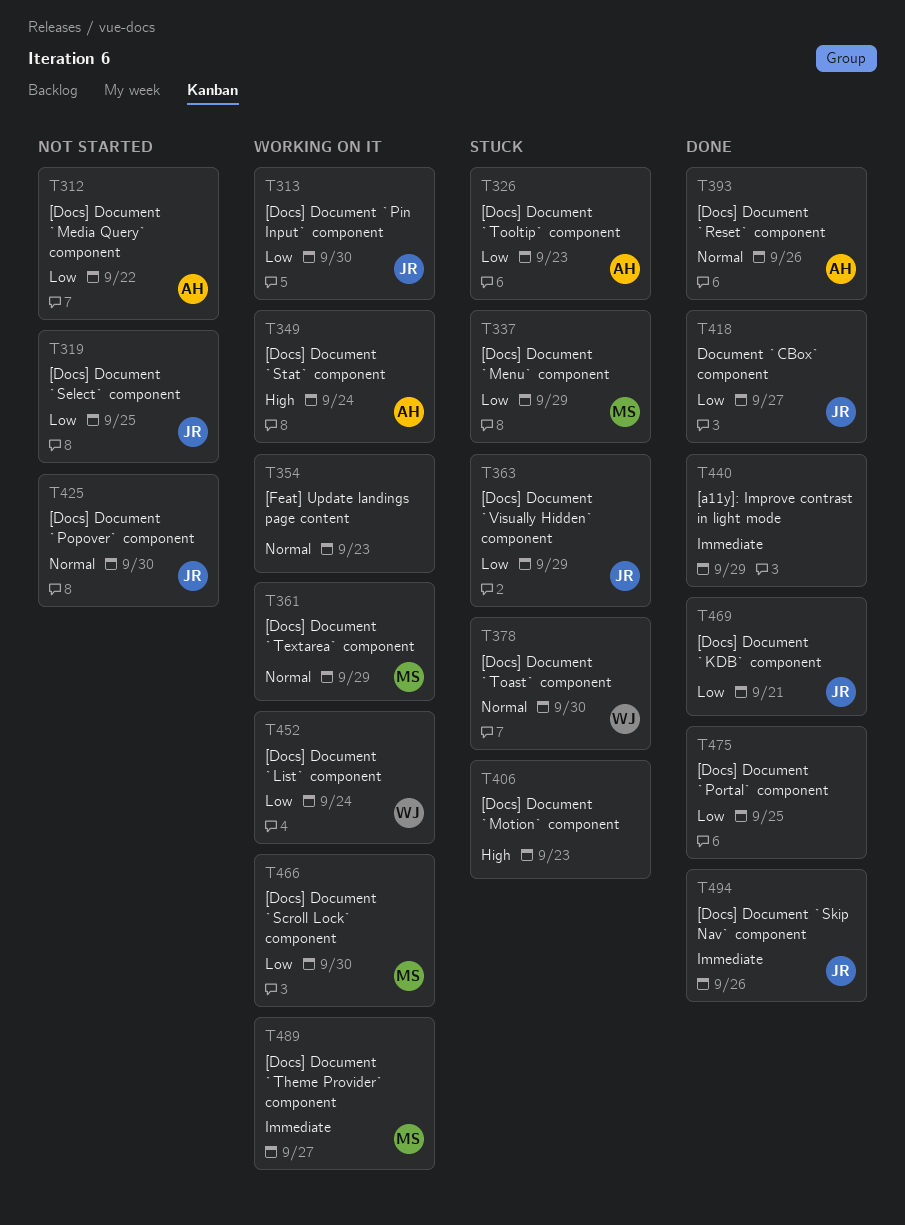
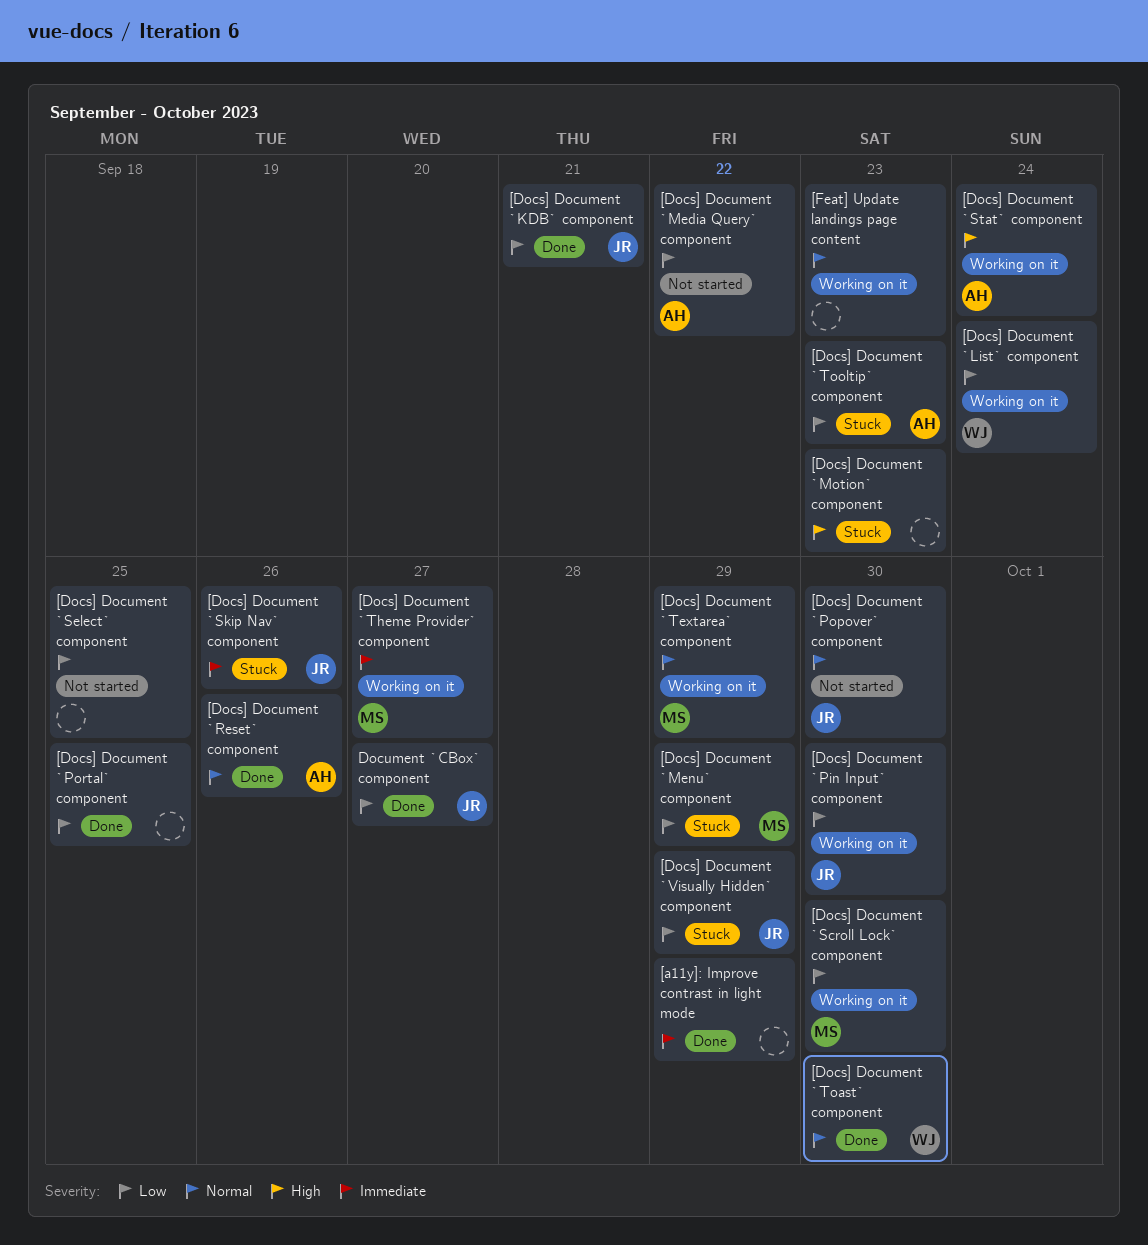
[Docs] Document `Select` component, owner: JR -> none
[Docs] Document `Skip Nav` component, status: Done -> Stuck
[Docs] Document `Toast` component, status: Stuck -> Done

